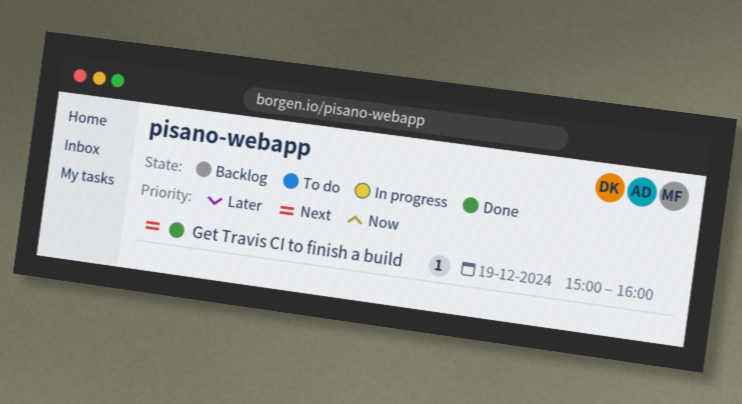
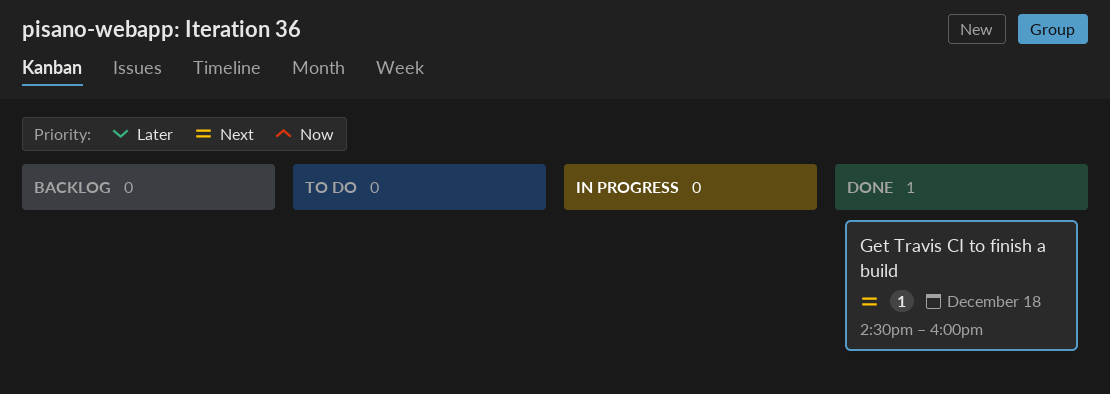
Get Travis CI to finish a build, day: Dec 19 -> Dec 18
Get Travis CI to finish a build, begins: 15:00 -> 14:30

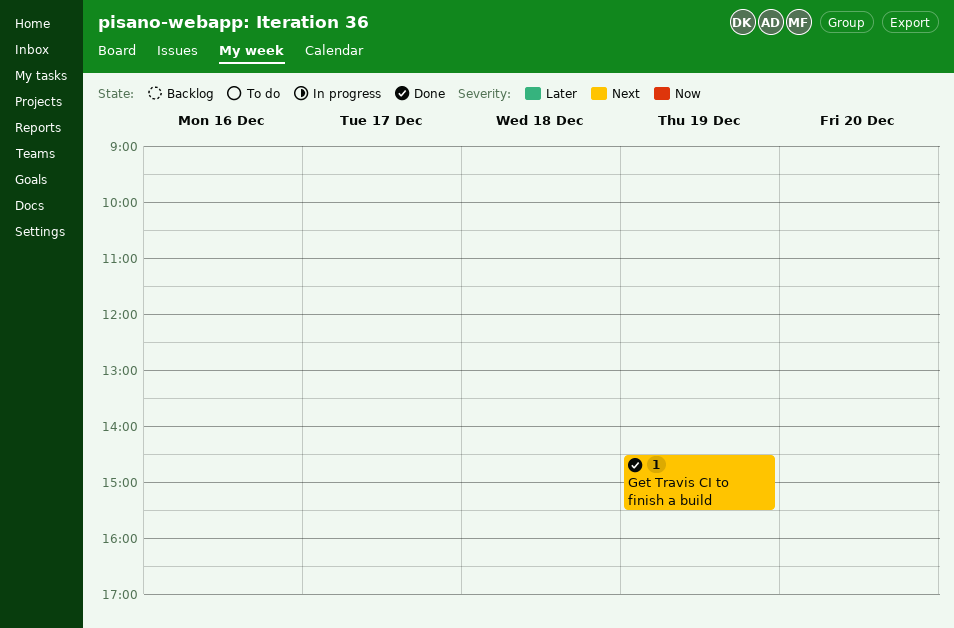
Get Travis CI to finish a build, day: Dec 18 -> Dec 19
Get Travis CI to finish a build, ends: 16:00 -> 15:30

